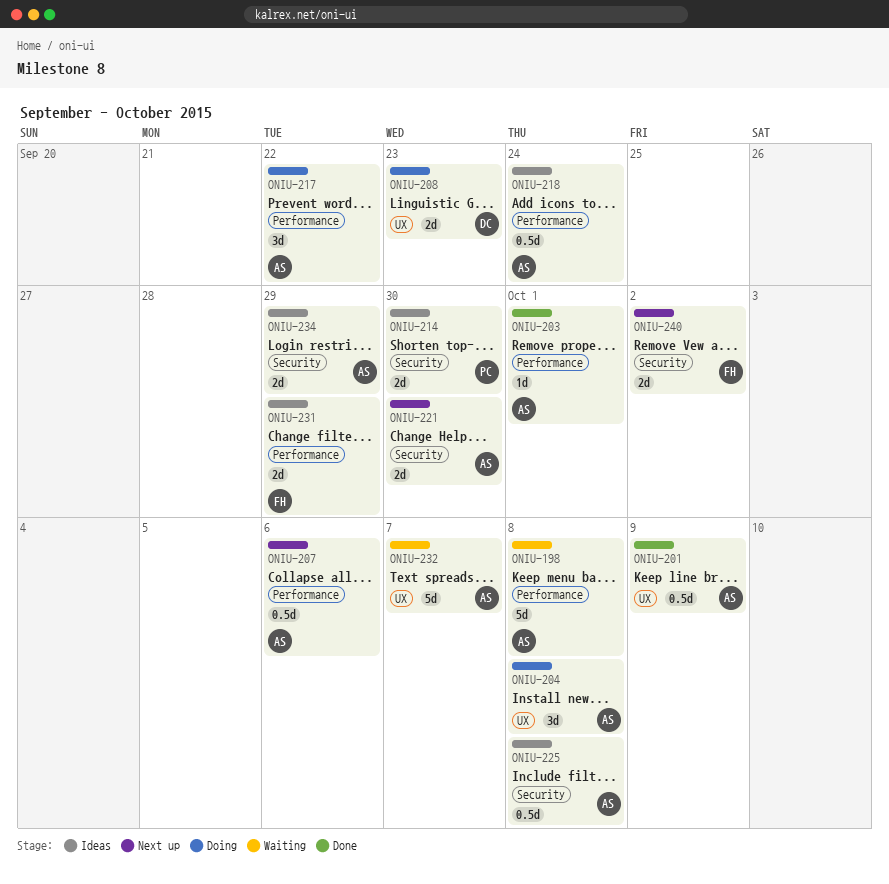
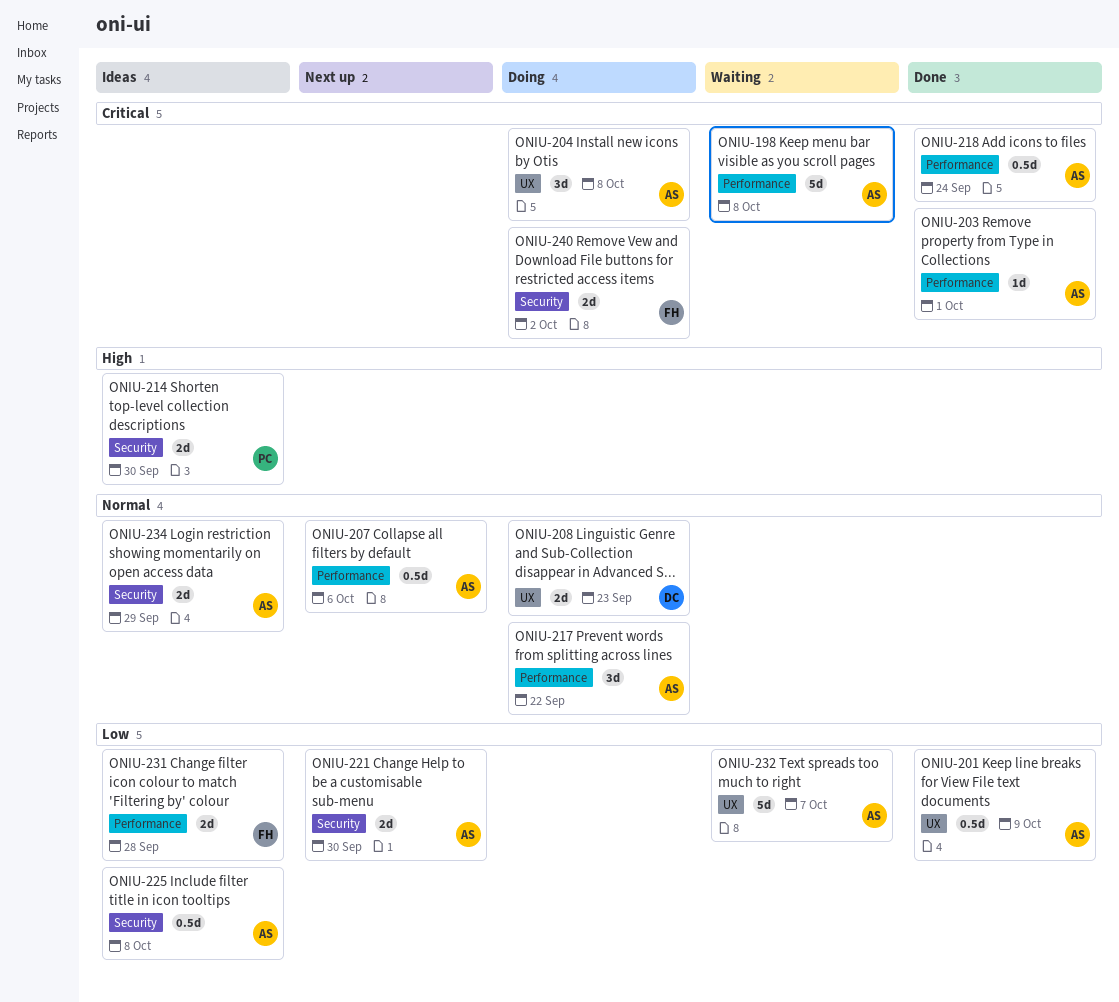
ONIU-218, status: Ideas -> Done
ONIU-231, due: Sep 29 -> Sep 28
ONIU-240, status: Next up -> Doing

